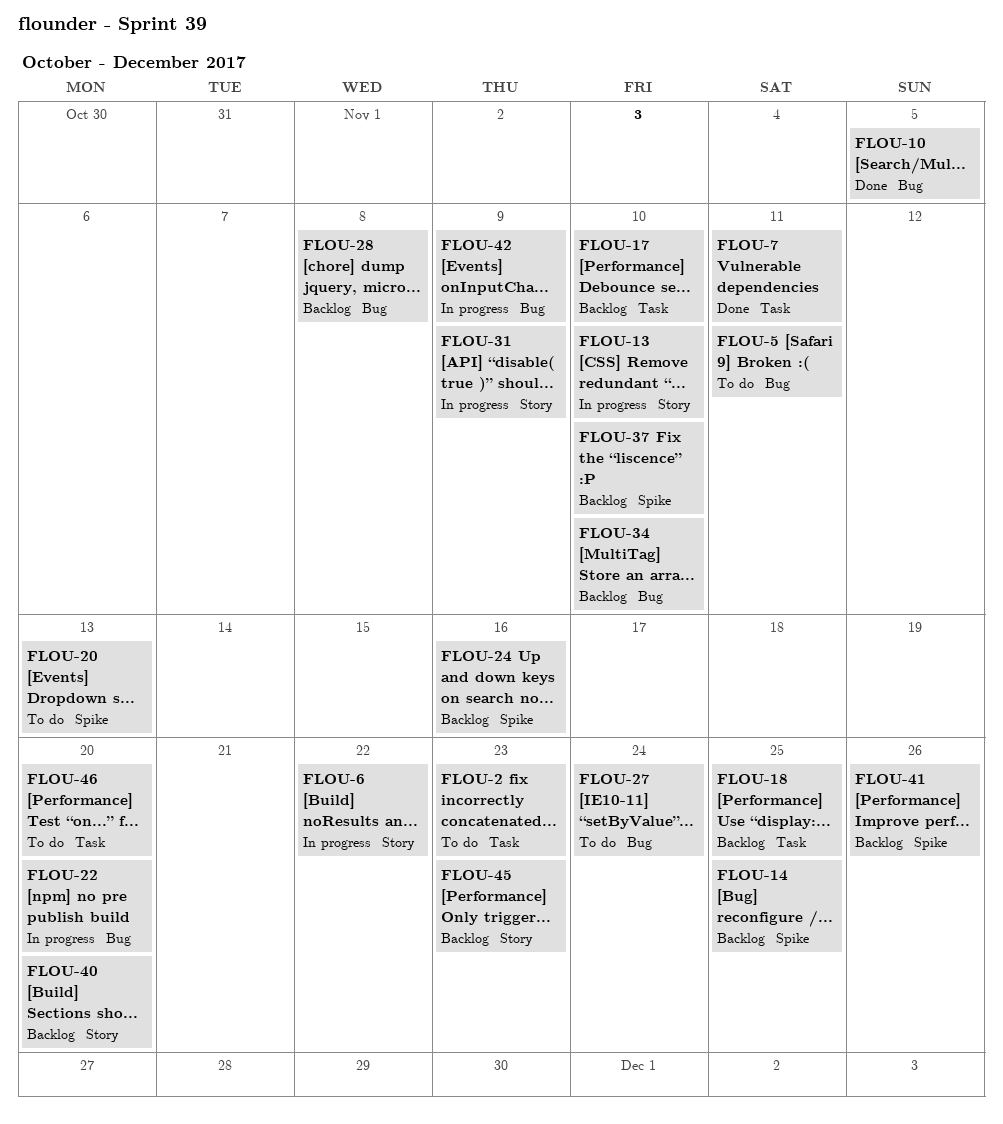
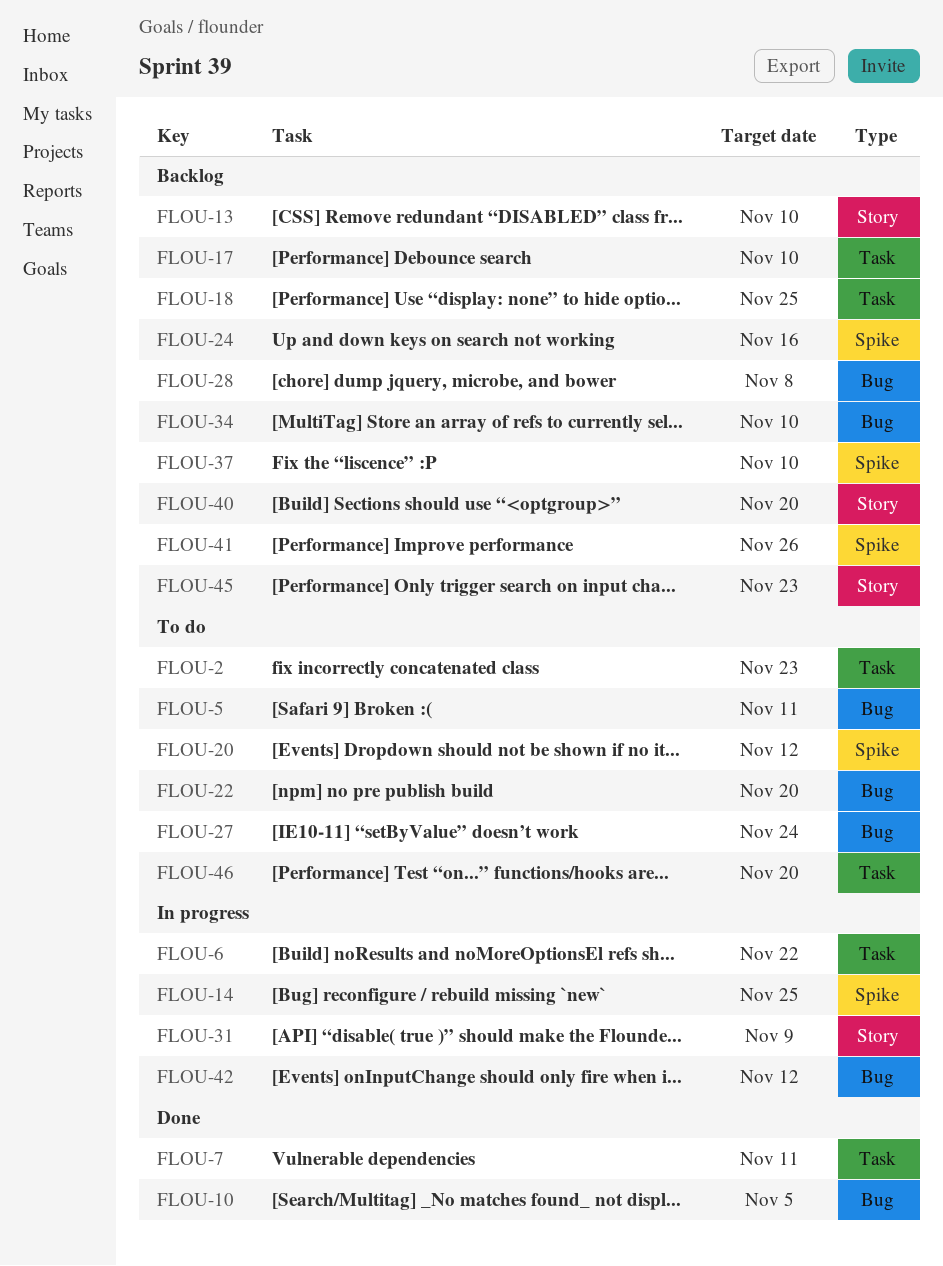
FLOU-6, label: Story -> Task
FLOU-13, status: In progress -> Backlog
FLOU-14, status: Backlog -> In progress
FLOU-20, due: Nov 13 -> Nov 12
FLOU-22, status: In progress -> To do
FLOU-42, due: Nov 9 -> Nov 12

